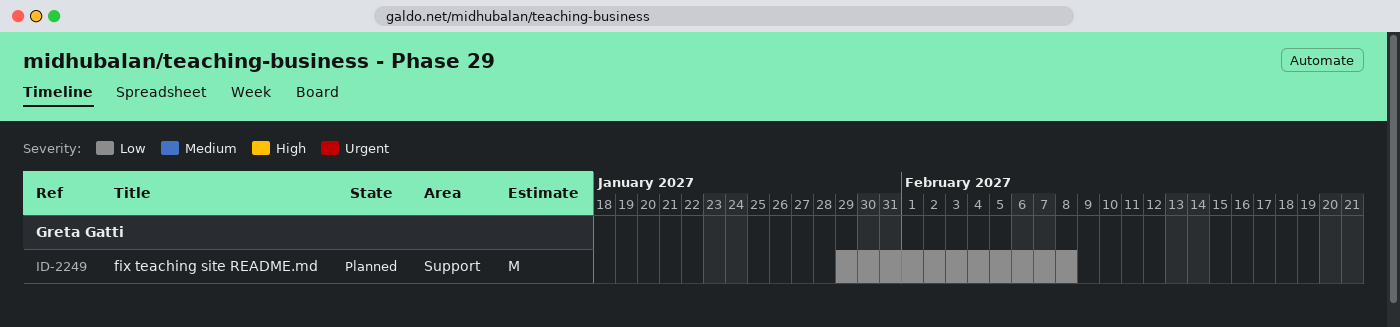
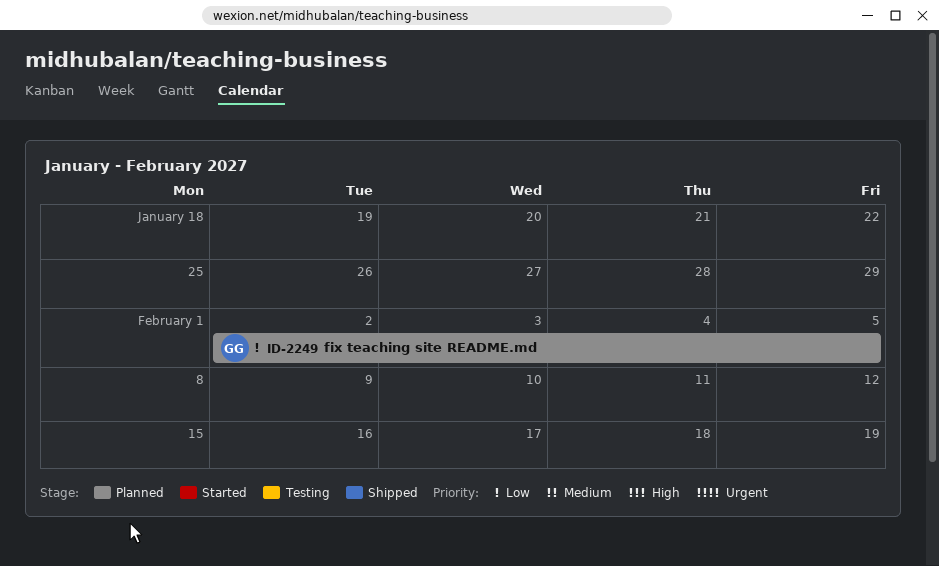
ID-2249, start: Jan 29 -> Feb 2
ID-2249, due: Feb 8 -> Feb 5

